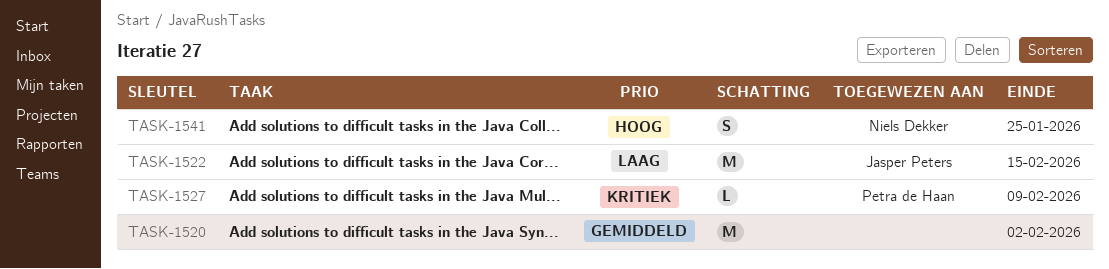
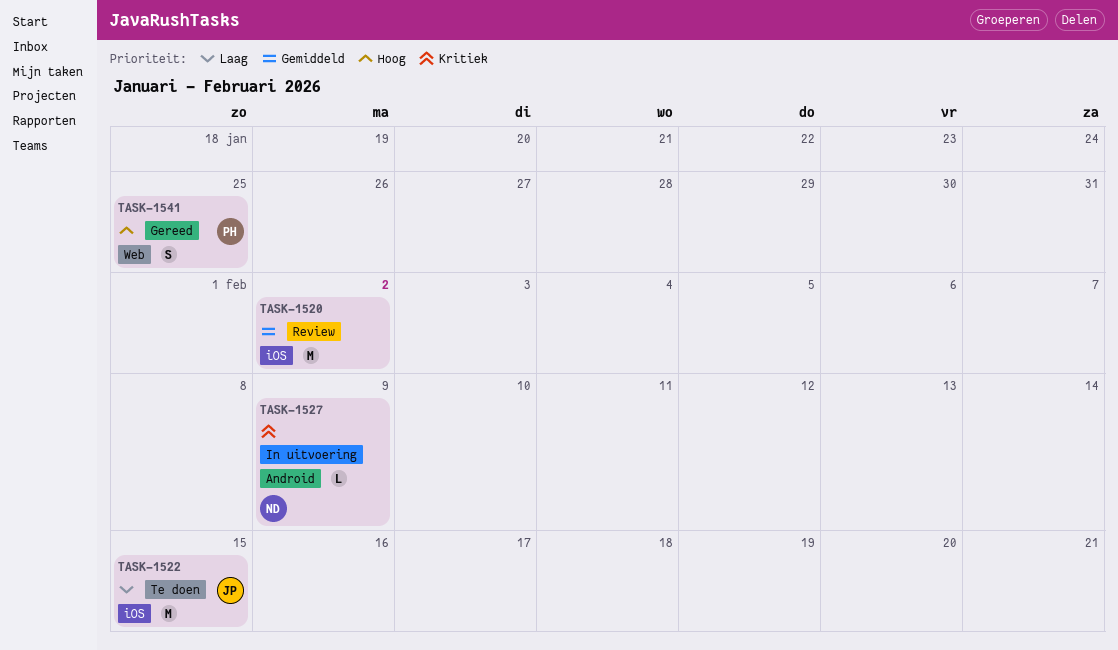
TASK-1527, owner: Petra de Haan -> Niels Dekker
TASK-1541, owner: Niels Dekker -> Petra de Haan

